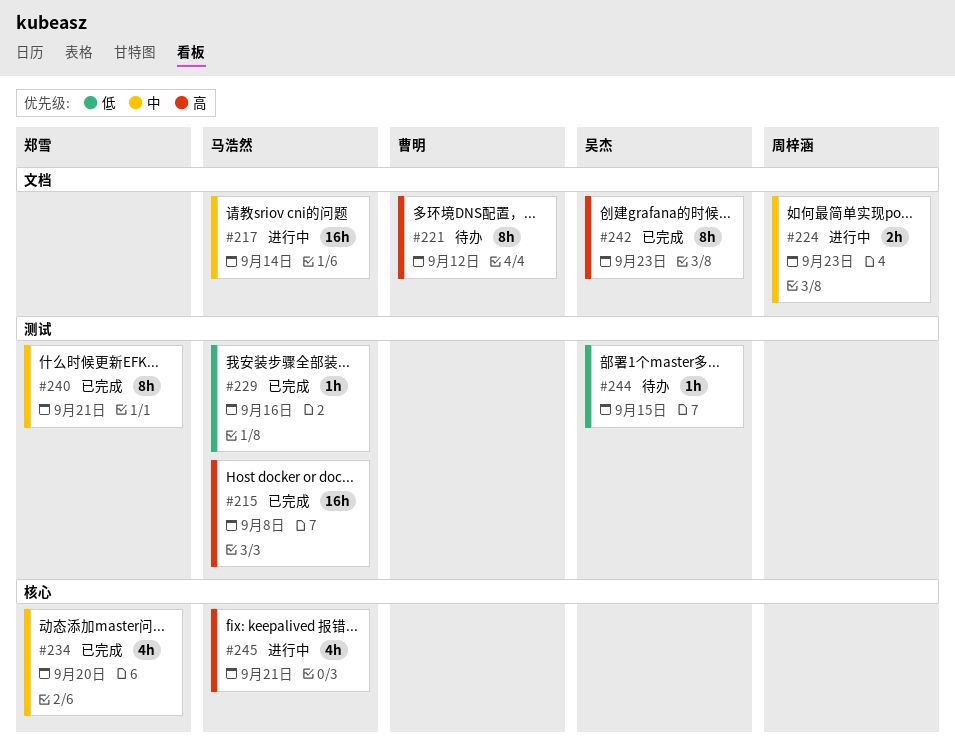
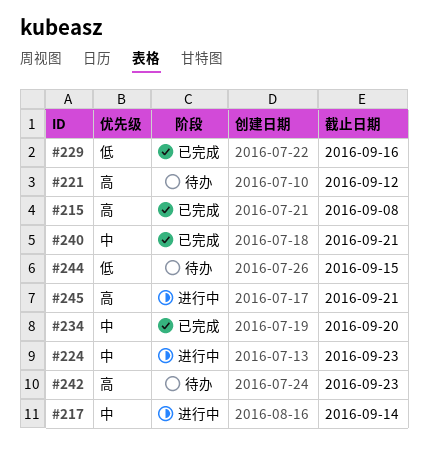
#242, status: 已完成 -> 待办

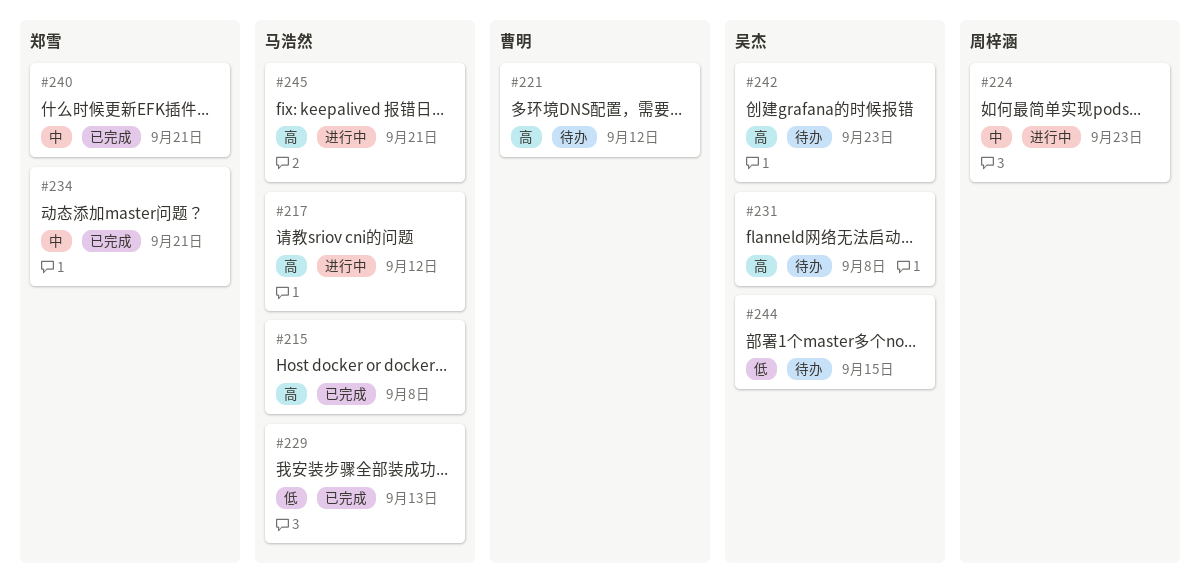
#217, priority: 中 -> 高
#217, due: Sep 14 -> Sep 12
#229, due: Sep 16 -> Sep 13
#231: none -> present
#234, due: Sep 20 -> Sep 21

